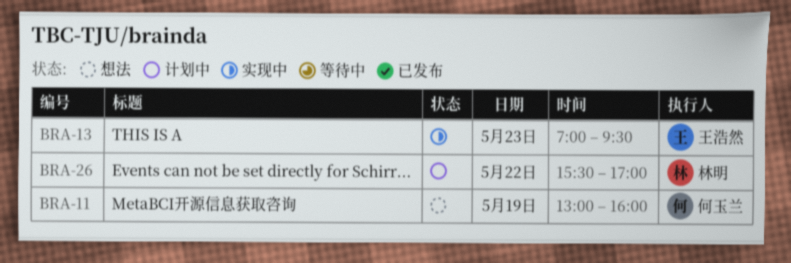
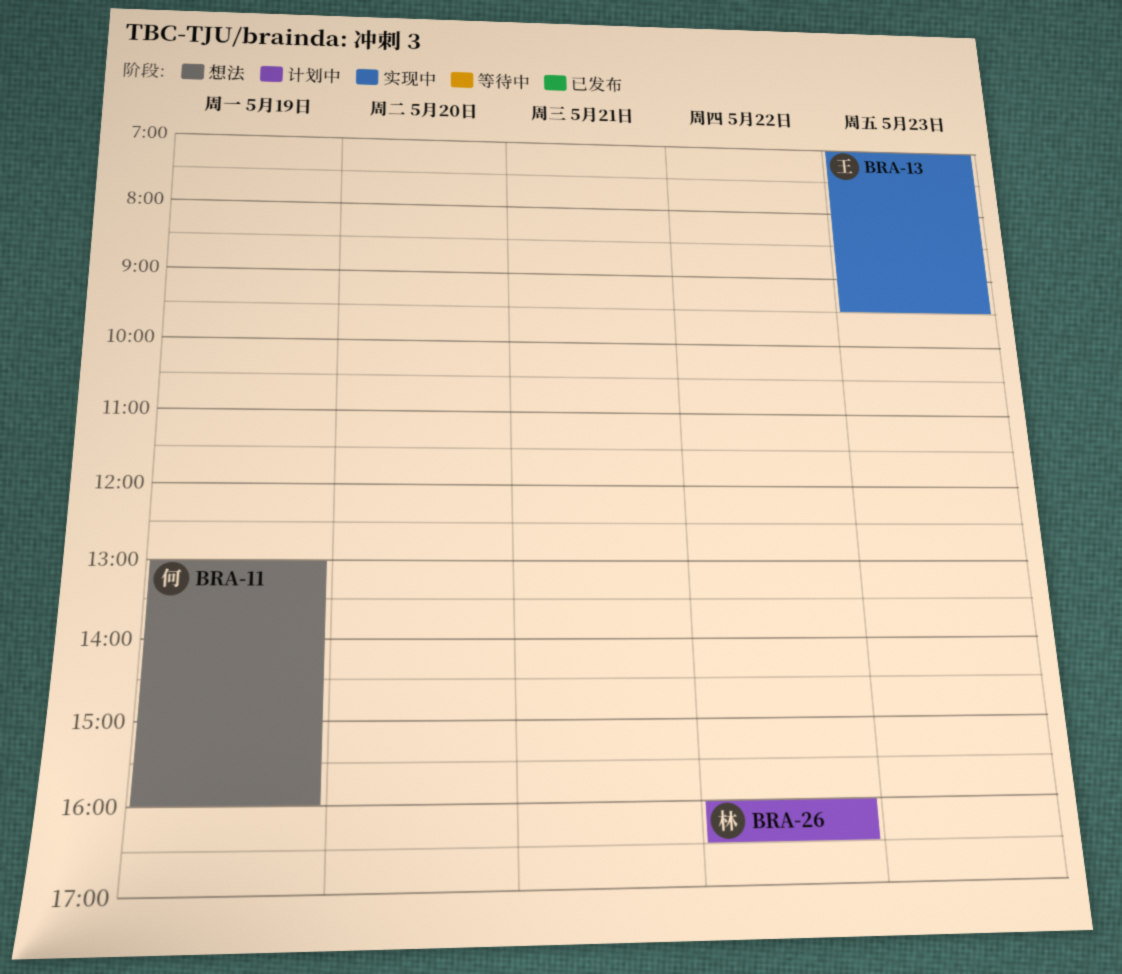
BRA-26, begins: 15:30 -> 16:00
BRA-26, ends: 17:00 -> 16:30

